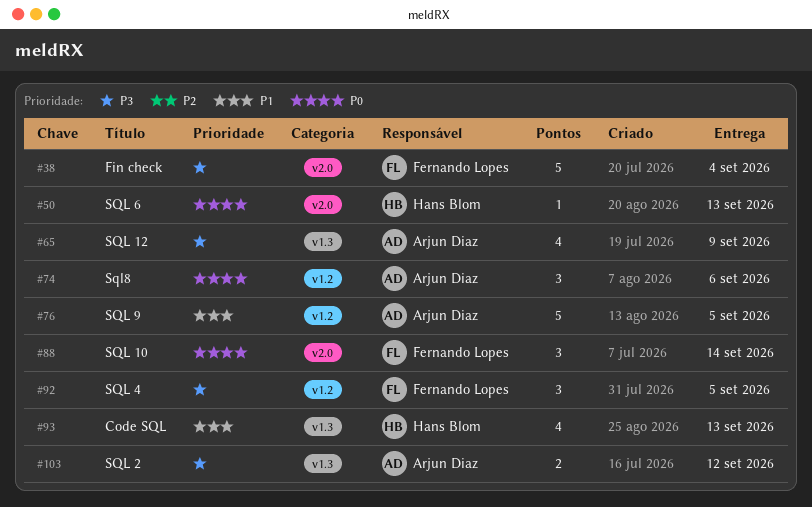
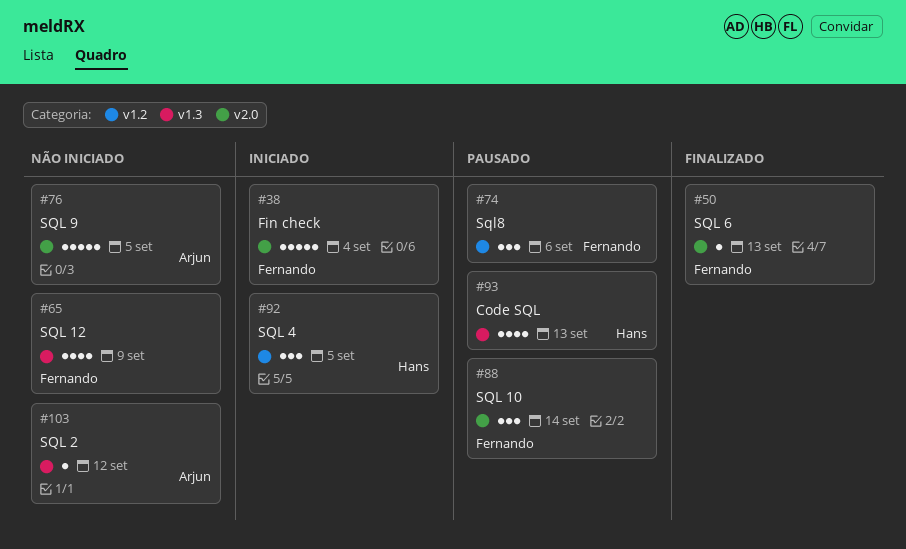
#50, owner: Hans Blom -> Fernando Lopes
#65, owner: Arjun Diaz -> Fernando Lopes
#74, owner: Arjun Diaz -> Fernando Lopes
#76, label: v1.2 -> v2.0
#92, owner: Fernando Lopes -> Hans Blom
#103, estimate: 2 -> 1

